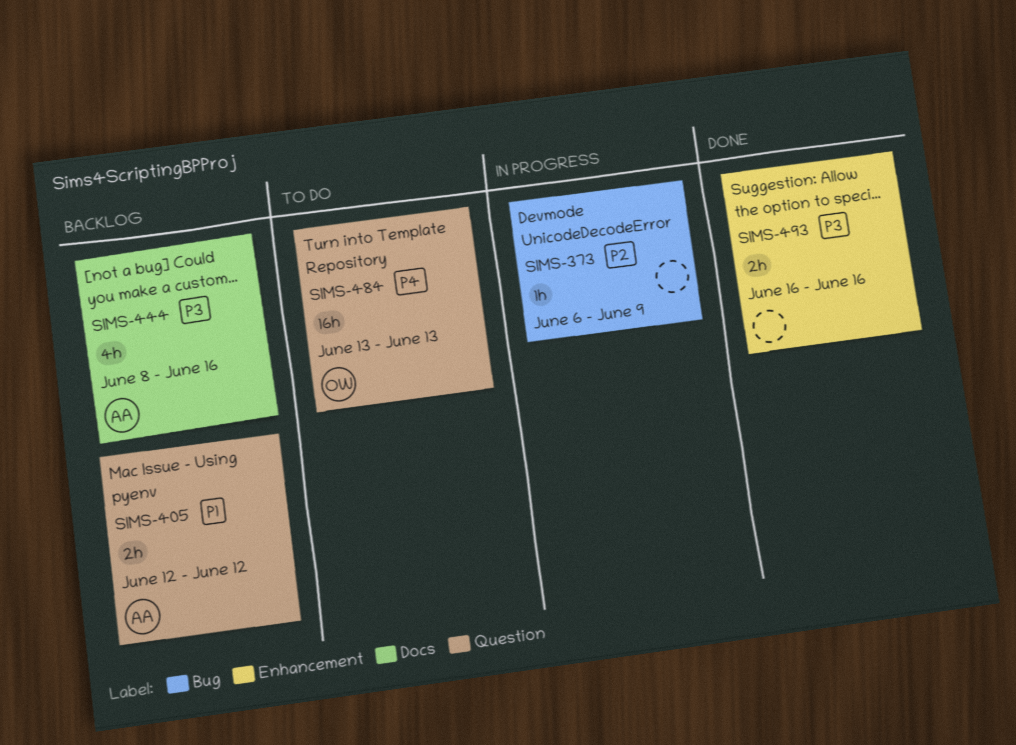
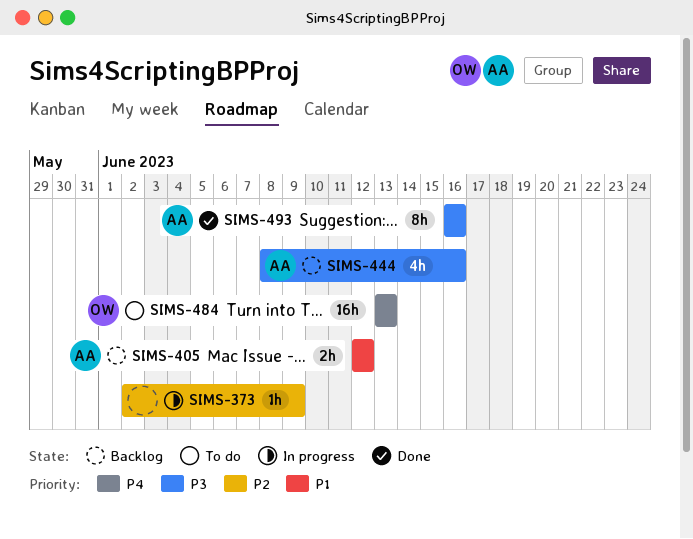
SIMS-373, start: Jun 6 -> Jun 2
SIMS-493, owner: none -> AA
SIMS-493, estimate: 2h -> 8h

